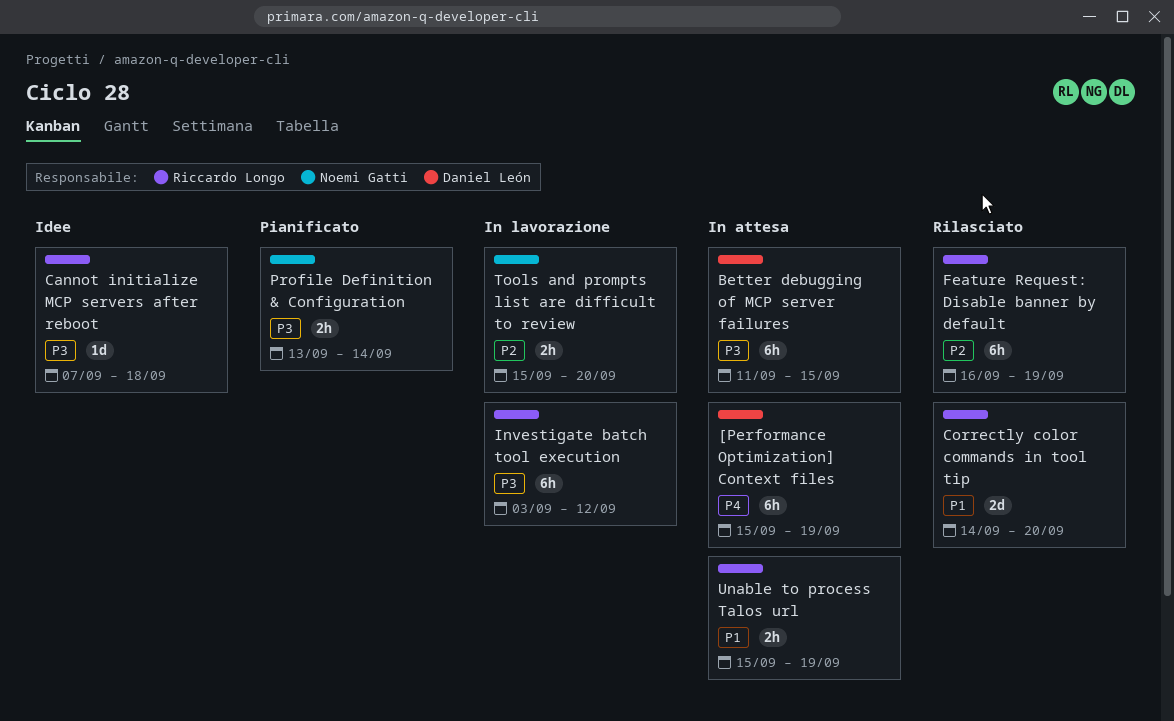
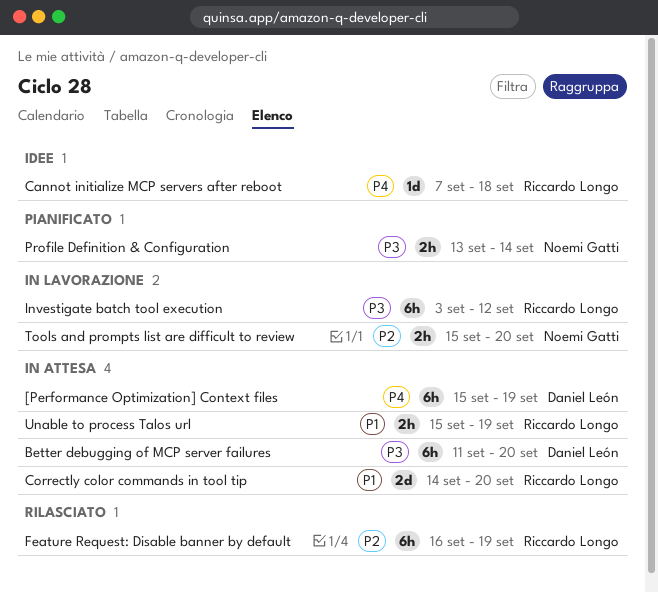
Better debugging of MCP server failures, due: Sep 15 -> Sep 20
Cannot initialize MCP servers after reboot, priority: P3 -> P4
Correctly color commands in tool tip, status: Rilasciato -> In attesa

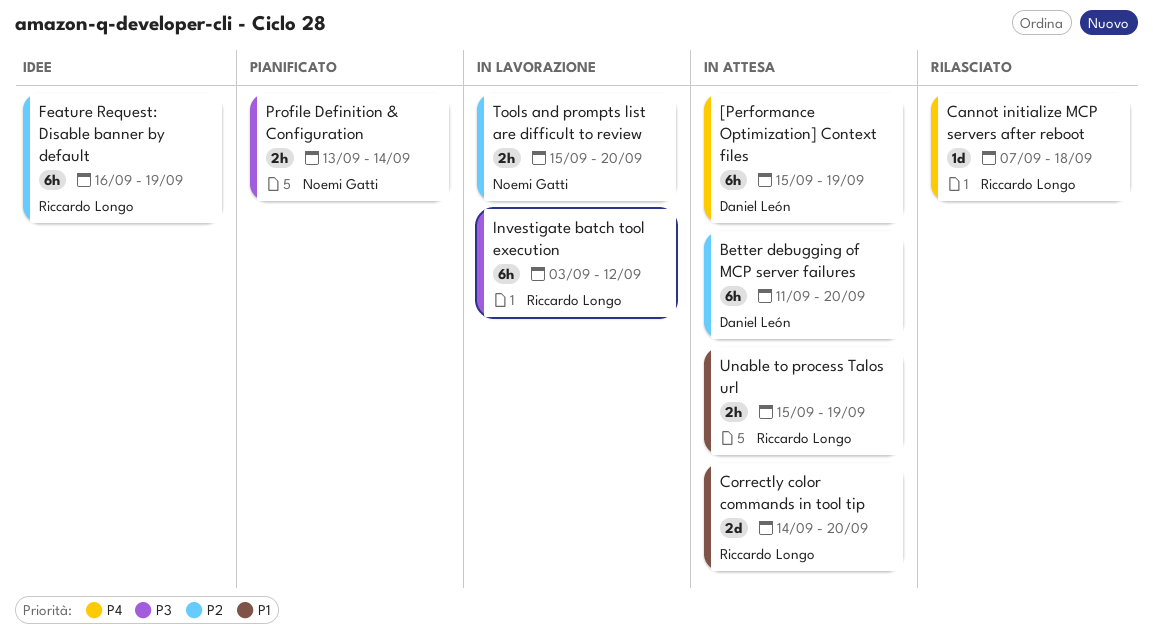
Better debugging of MCP server failures, priority: P3 -> P2
Cannot initialize MCP servers after reboot, status: Idee -> Rilasciato
Feature Request: Disable banner by default, status: Rilasciato -> Idee

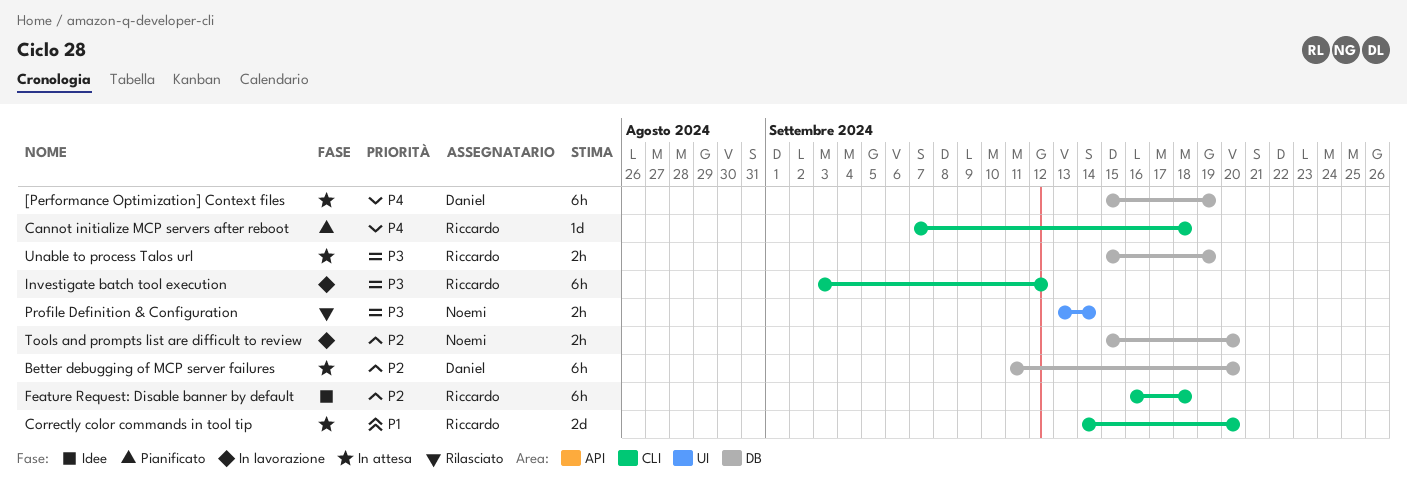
Cannot initialize MCP servers after reboot, status: Rilasciato -> Pianificato
Feature Request: Disable banner by default, due: Sep 19 -> Sep 18
Profile Definition & Configuration, status: Pianificato -> Rilasciato
Unable to process Talos url, priority: P1 -> P3

